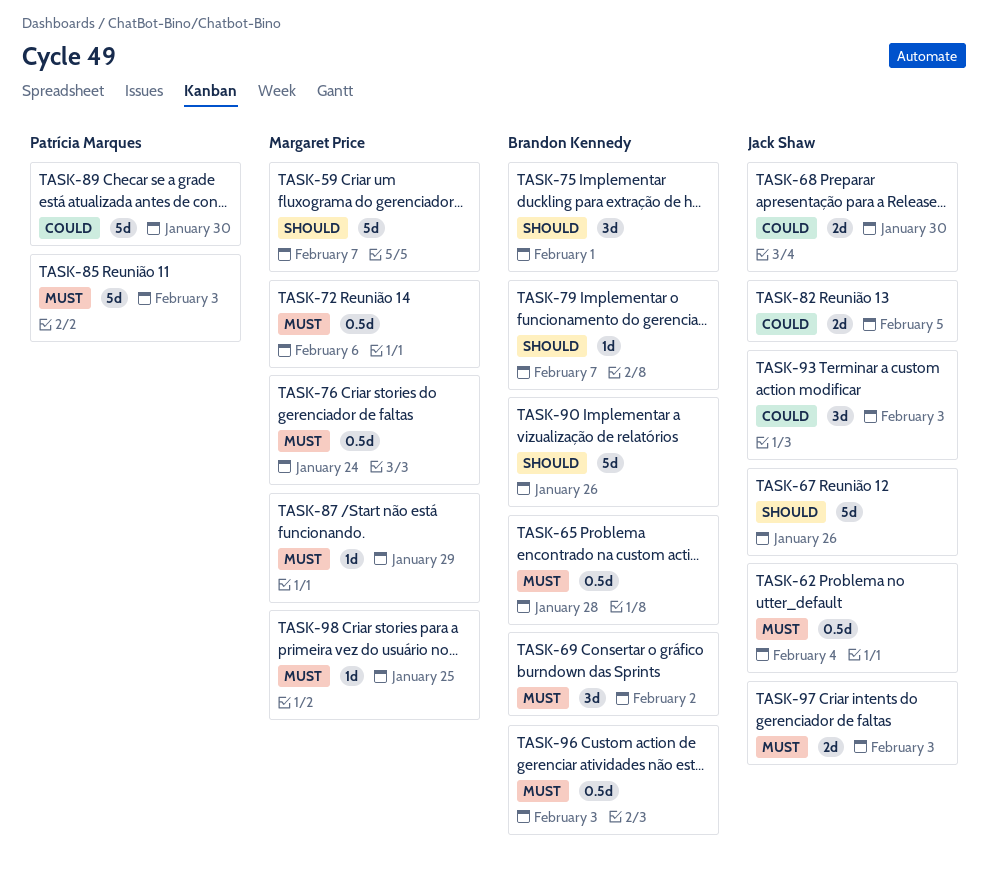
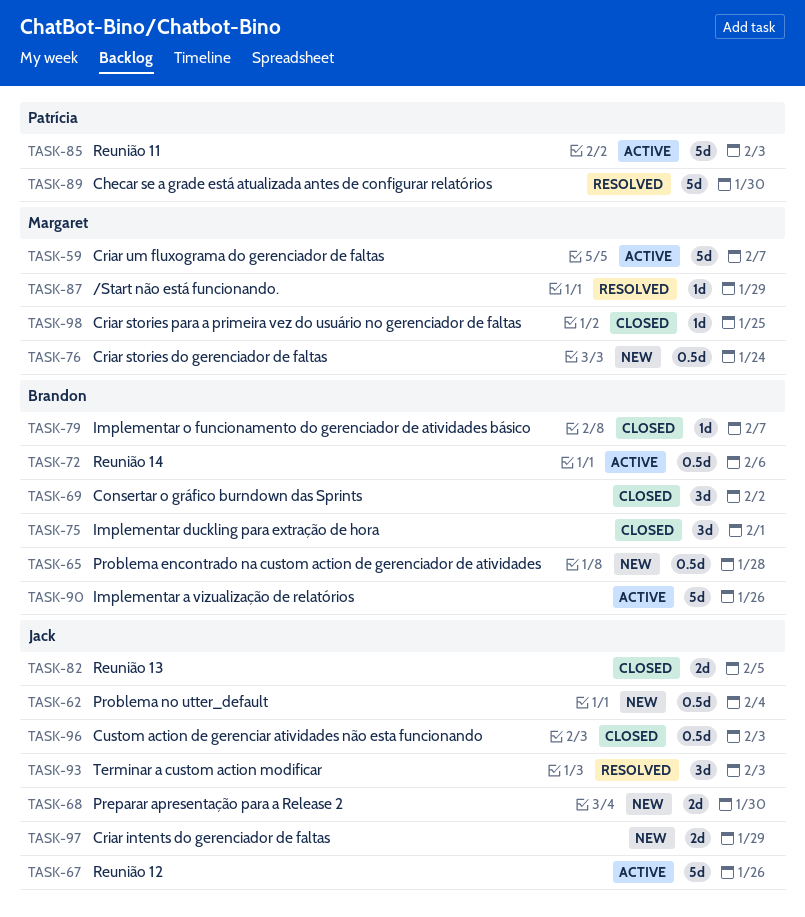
TASK-72, owner: Margaret Price -> Brandon Kennedy
TASK-96, owner: Brandon Kennedy -> Jack Shaw
TASK-97, due: Feb 3 -> Jan 29

